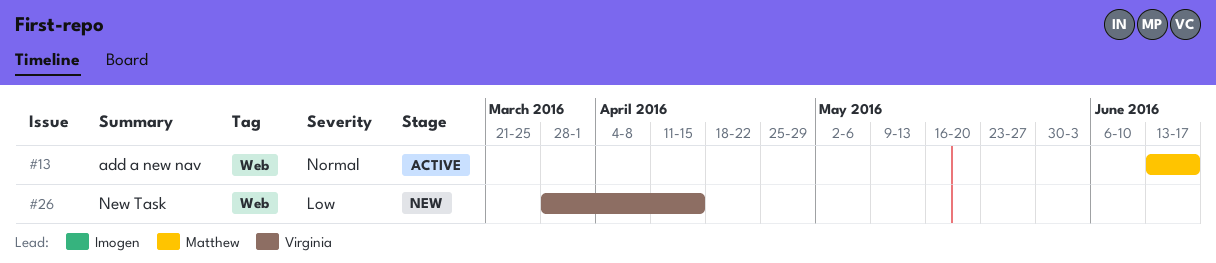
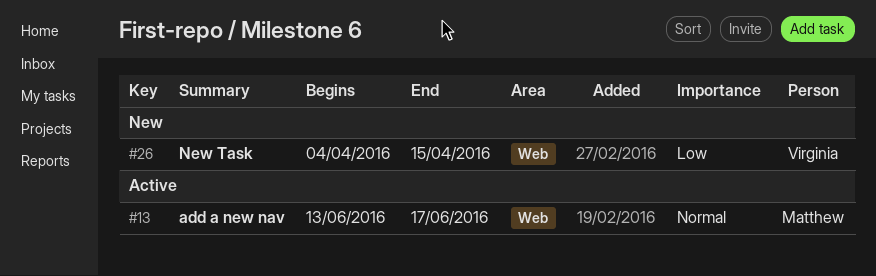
#26, start: Mar 28 -> Apr 4

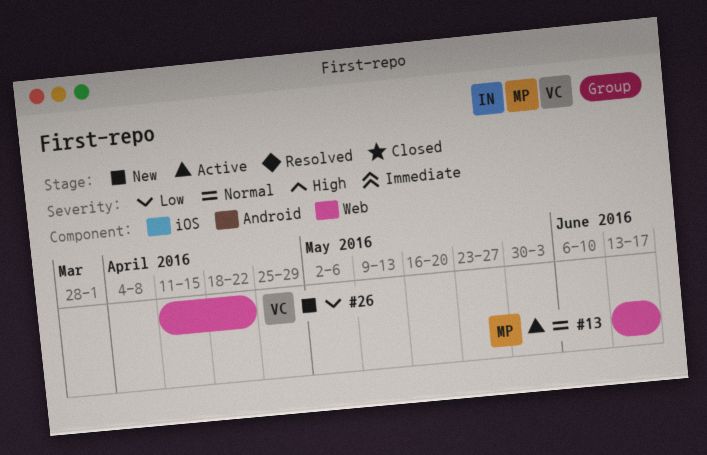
#26, start: Apr 4 -> Apr 11
#26, due: Apr 15 -> Apr 22

